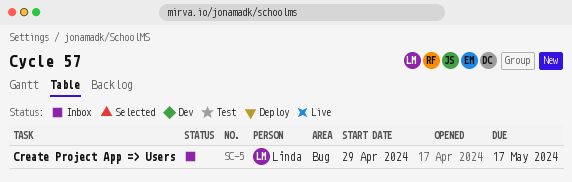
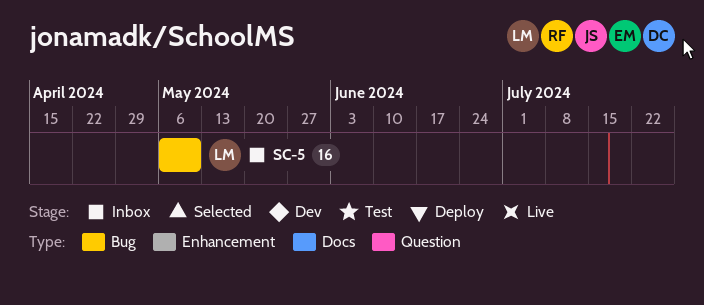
SC-5, start: Apr 29 -> May 6
SC-5, due: May 17 -> May 10

